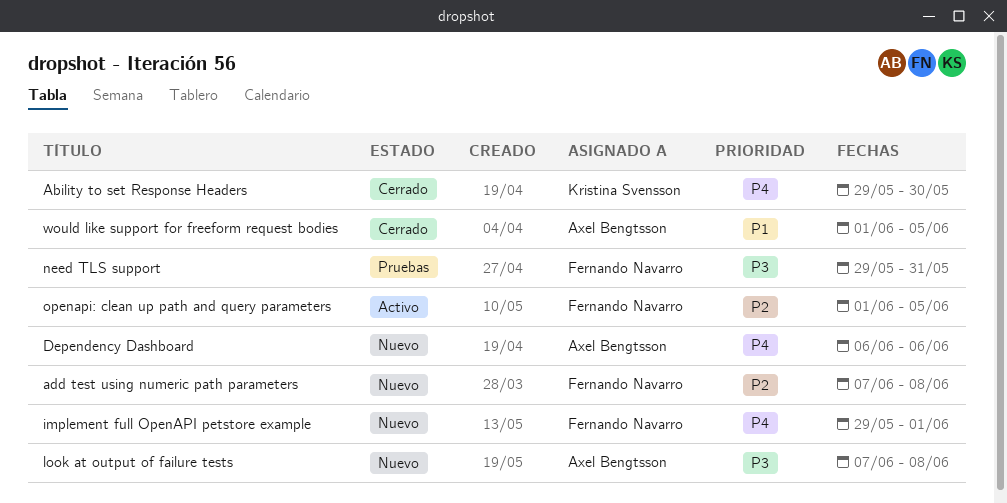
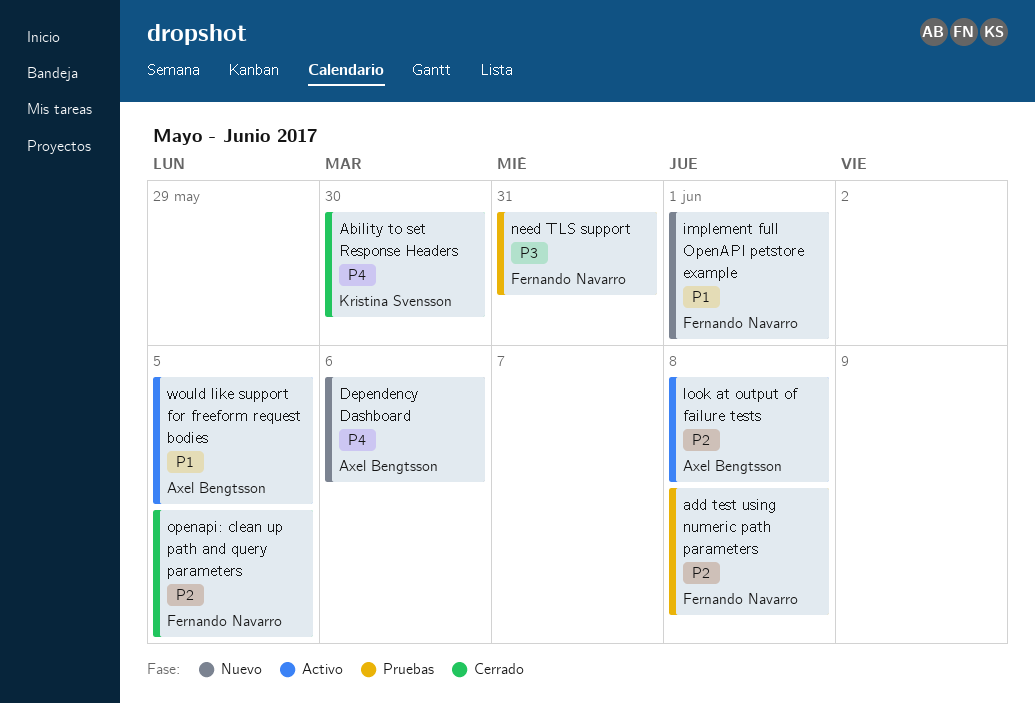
add test using numeric path parameters, status: Nuevo -> Pruebas
implement full OpenAPI petstore example, priority: P4 -> P1
look at output of failure tests, status: Nuevo -> Activo
look at output of failure tests, priority: P3 -> P2
openapi: clean up path and query parameters, status: Activo -> Cerrado
would like support for freeform request bodies, status: Cerrado -> Activo

